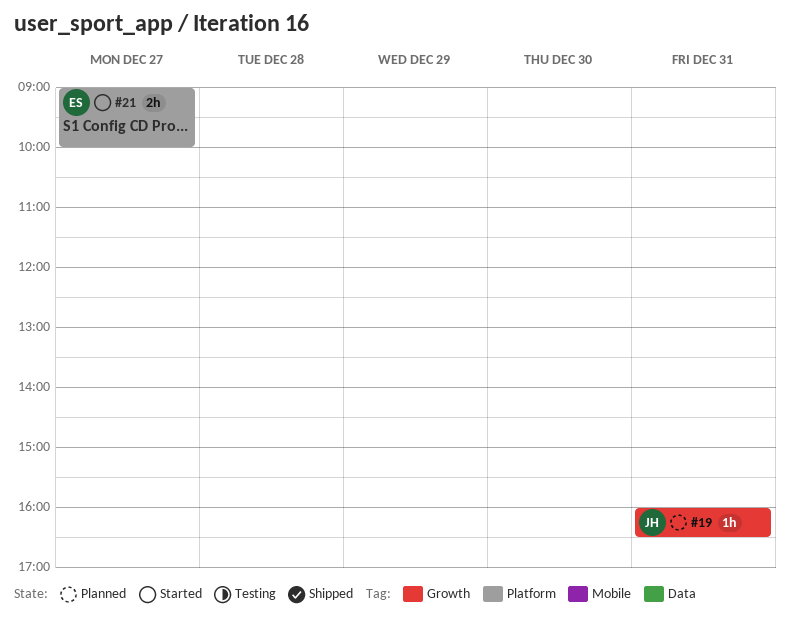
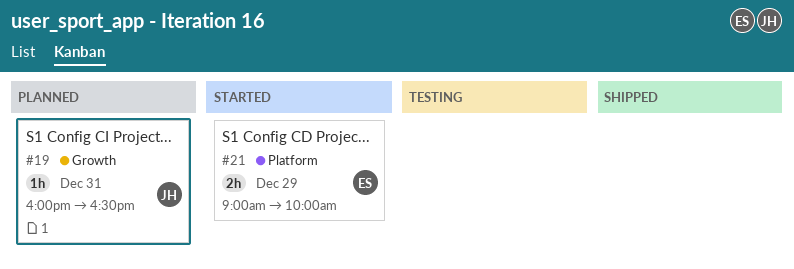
#21, day: Dec 27 -> Dec 29

